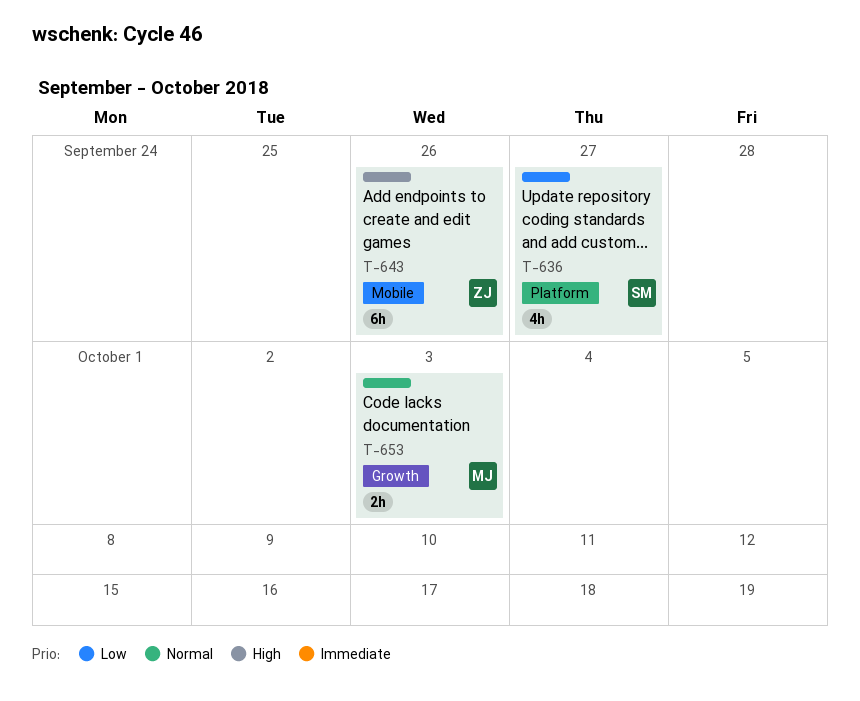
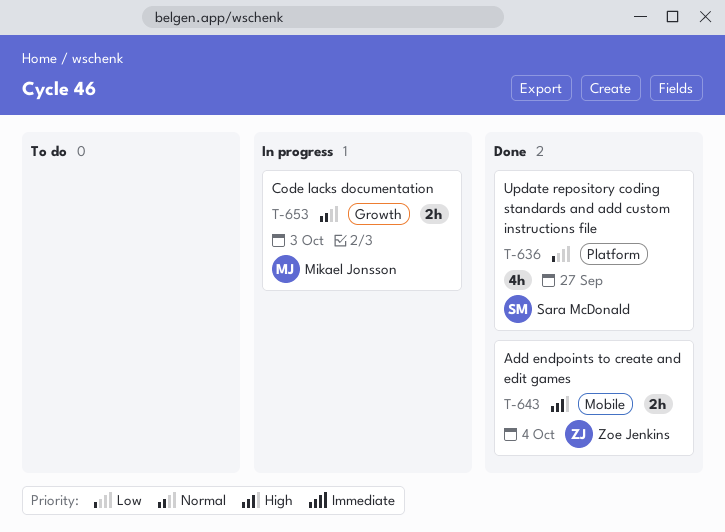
T-643, estimate: 6h -> 2h
T-643, due: Sep 26 -> Oct 4

